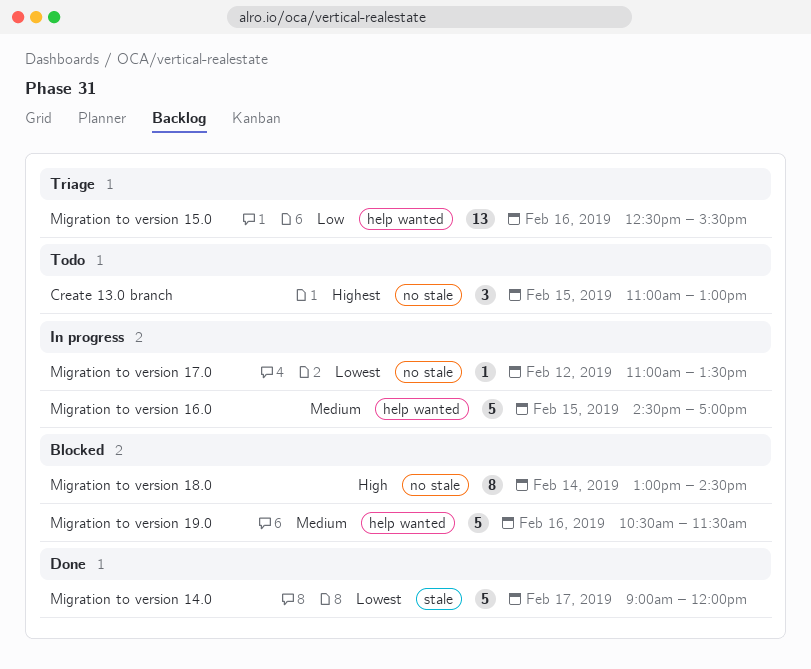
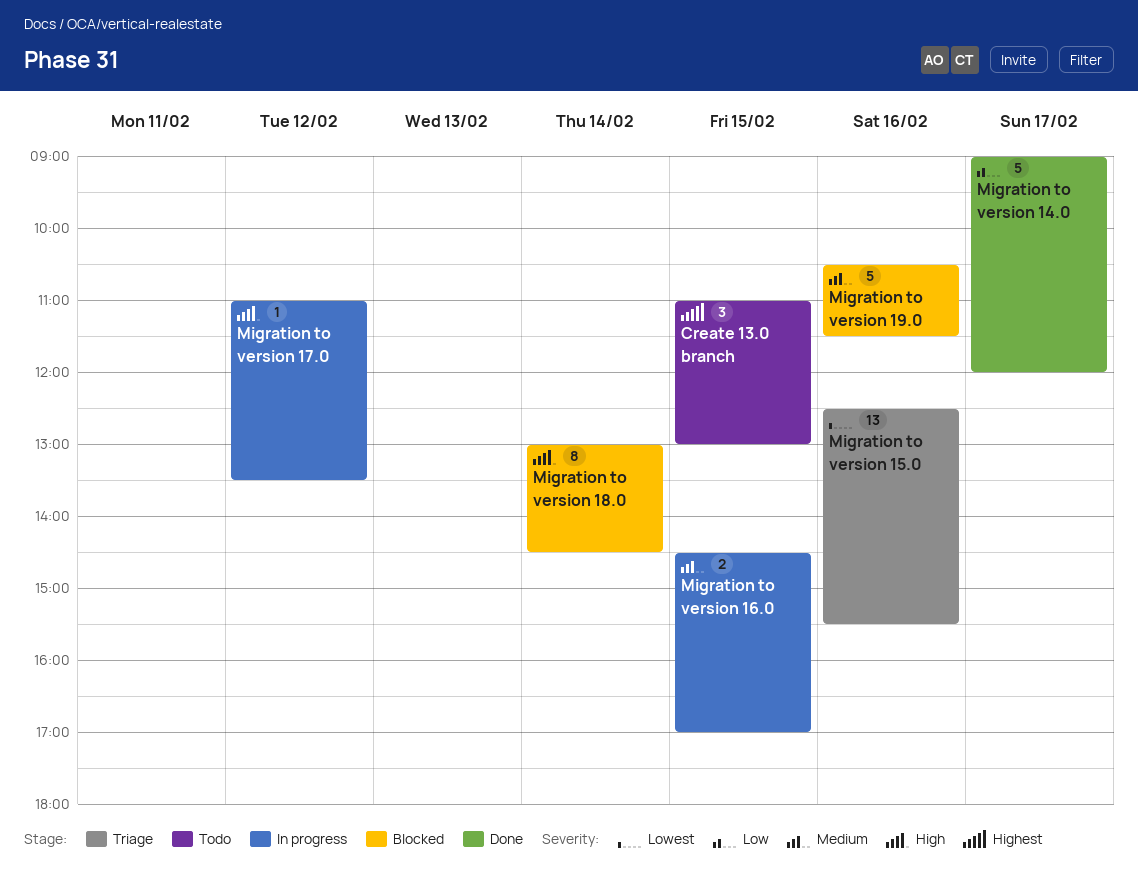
Migration to version 14.0, priority: Lowest -> Low
Migration to version 15.0, priority: Low -> Lowest
Migration to version 16.0, estimate: 5 -> 2
Migration to version 17.0, priority: Lowest -> High

